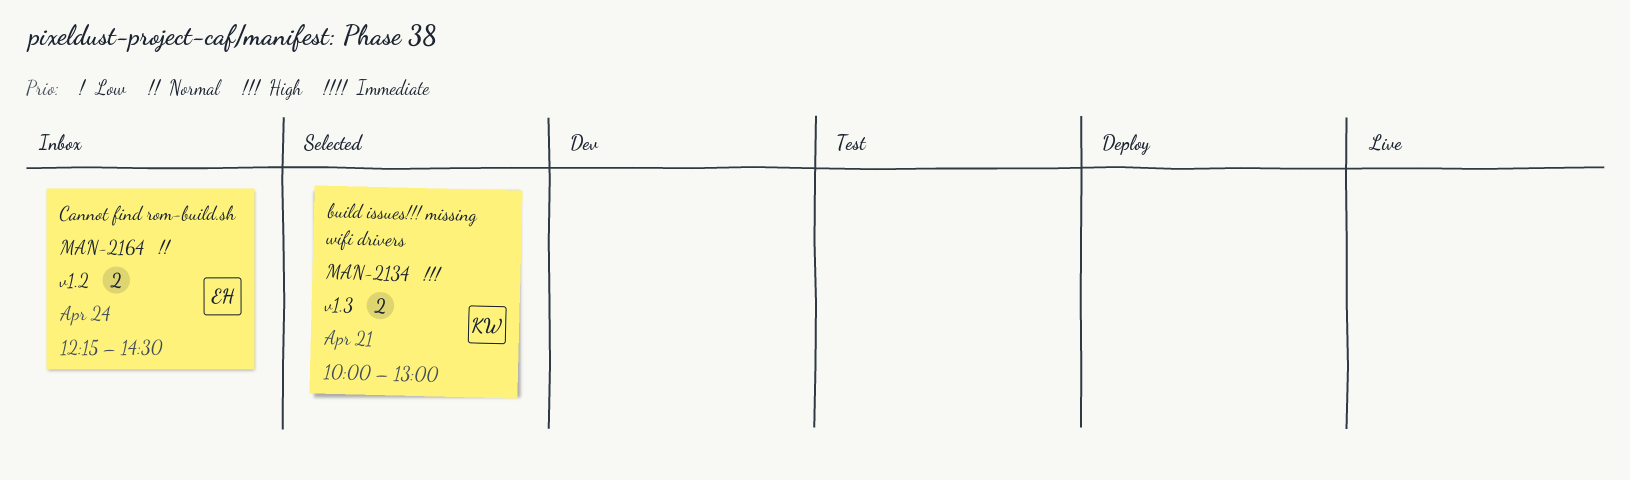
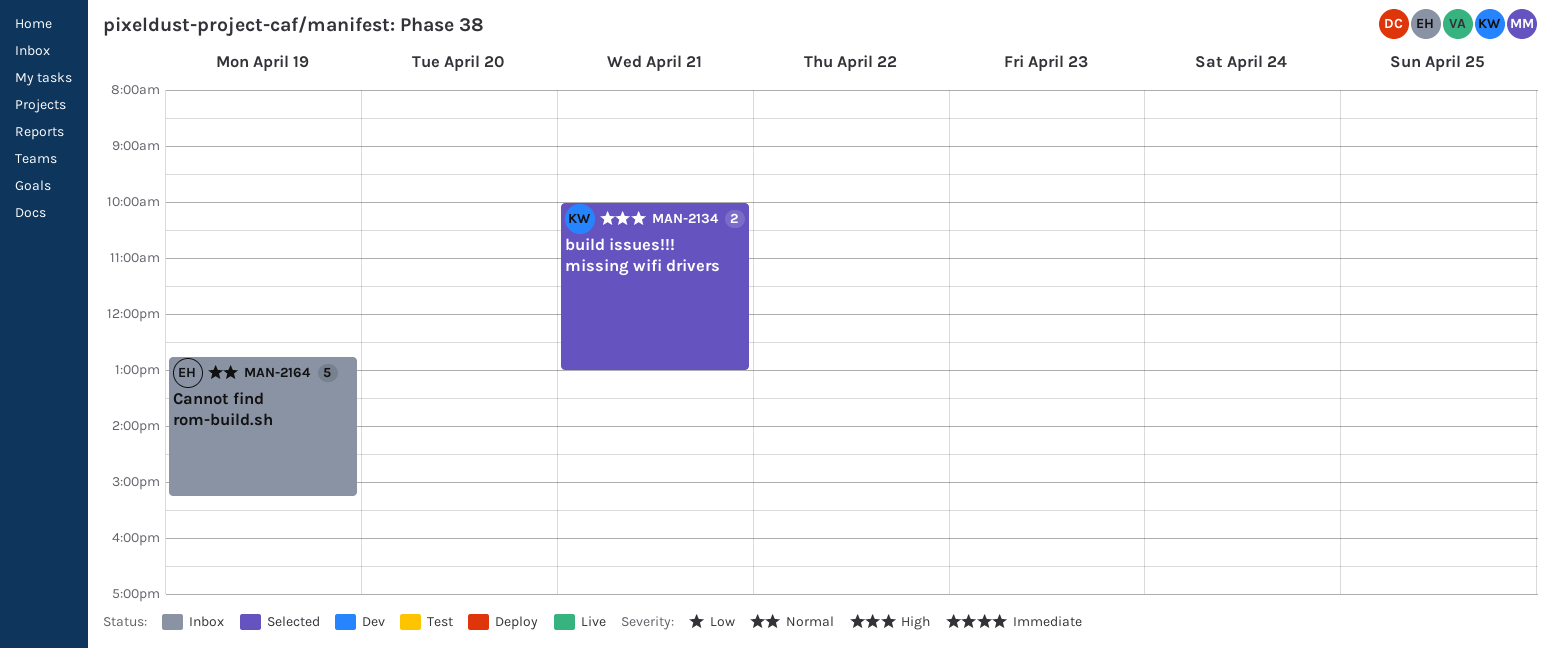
MAN-2164, estimate: 2 -> 5
MAN-2164, day: Apr 24 -> Apr 19
MAN-2164, begins: 12:15 -> 12:45
MAN-2164, ends: 14:30 -> 15:15

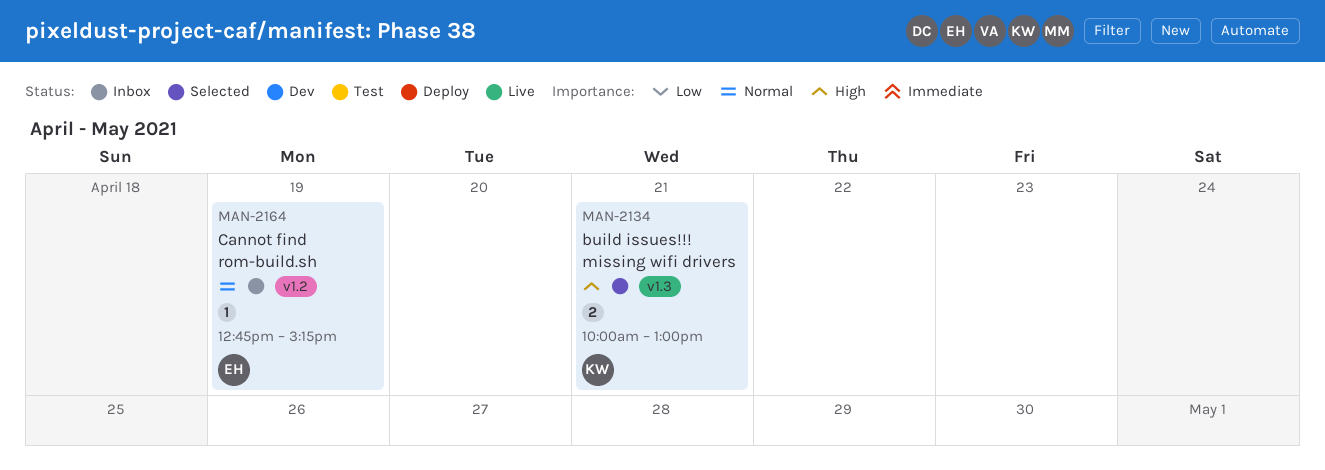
MAN-2164, estimate: 5 -> 1

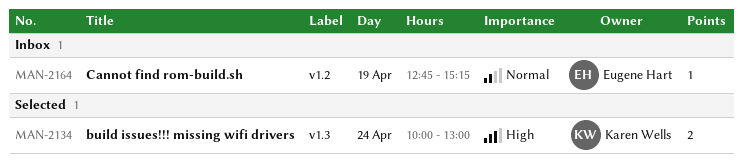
MAN-2134, day: Apr 21 -> Apr 24

